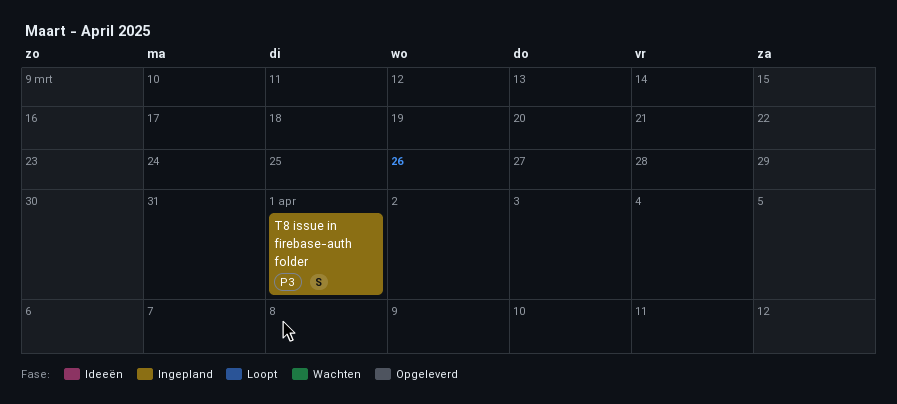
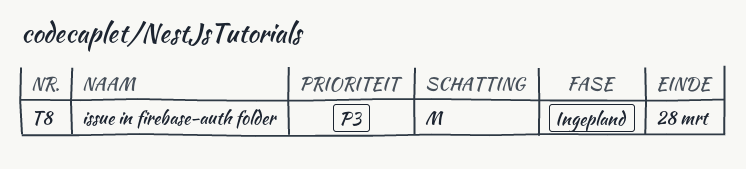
T8, estimate: S -> M
T8, due: Apr 1 -> Mar 28

